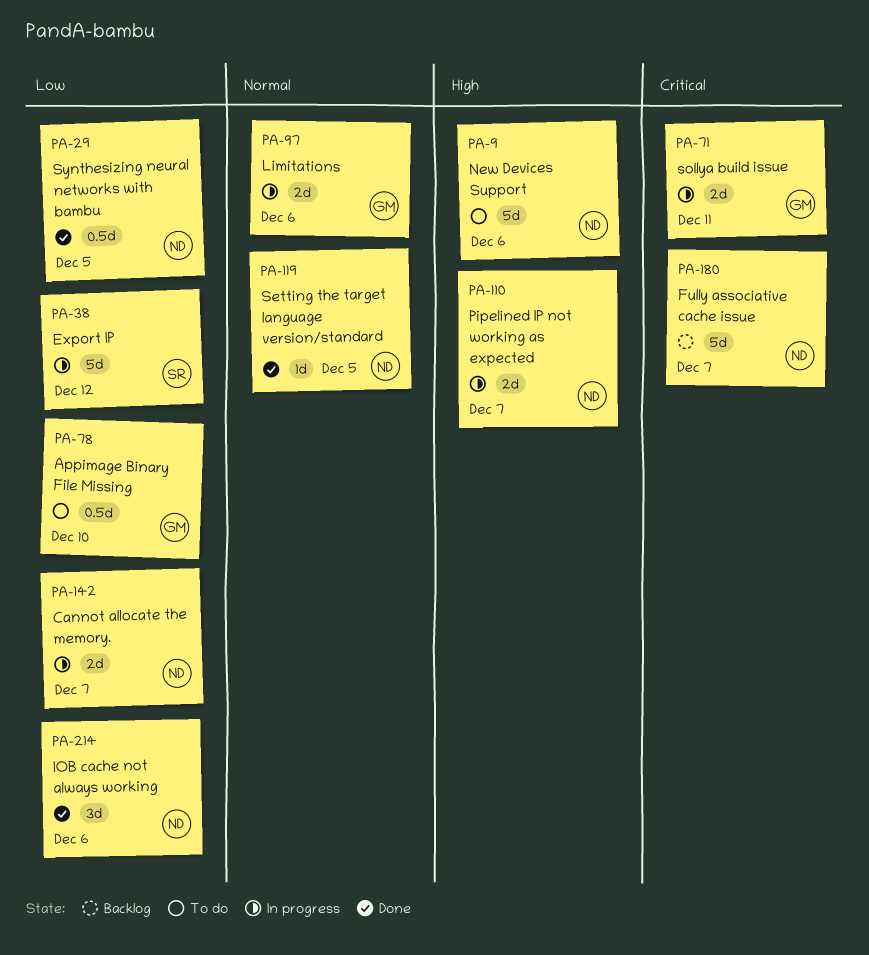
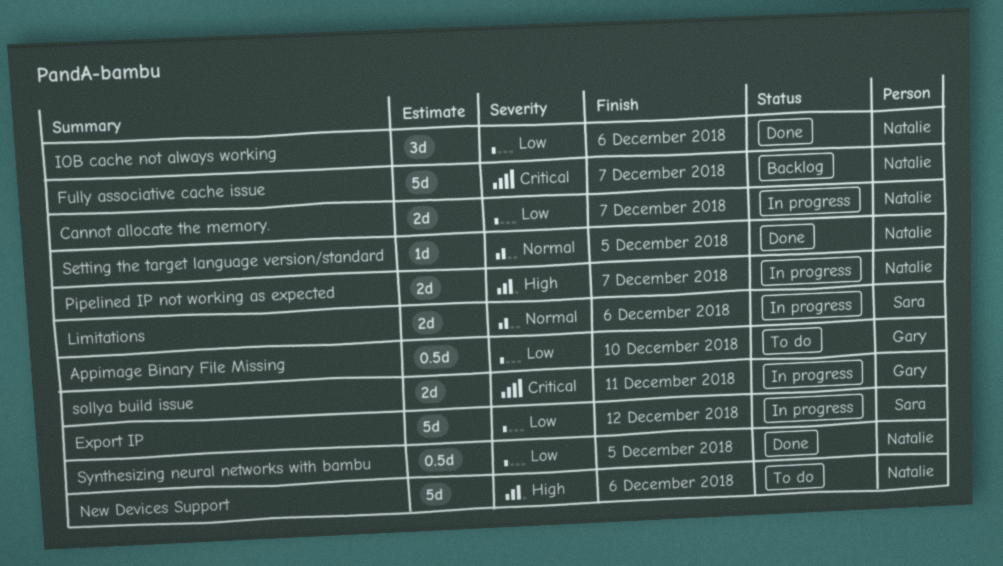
Limitations, owner: Gary -> Sara

